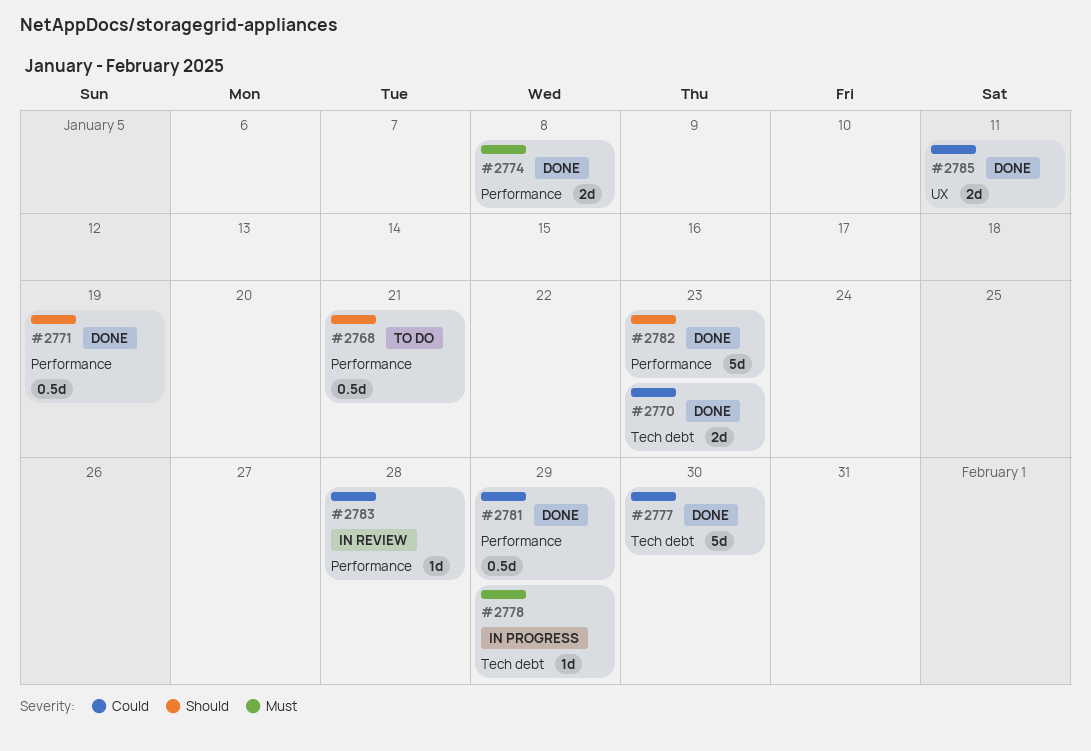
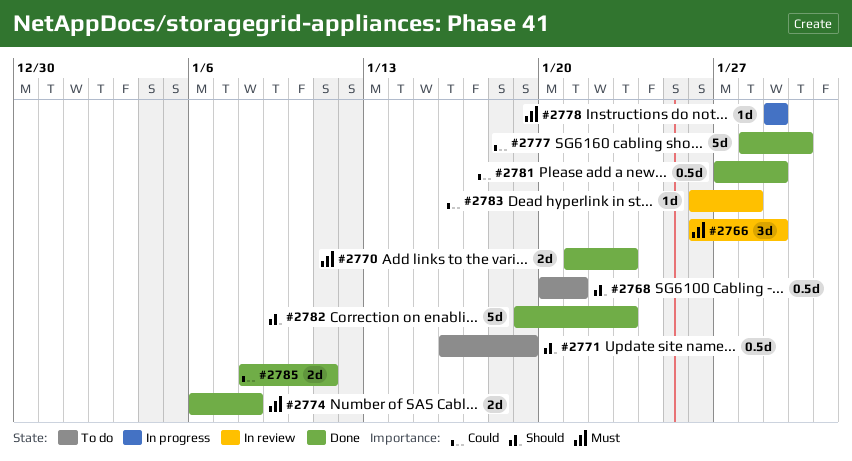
#2766: none -> present
#2770, priority: Could -> Must
#2771, status: Done -> To do

